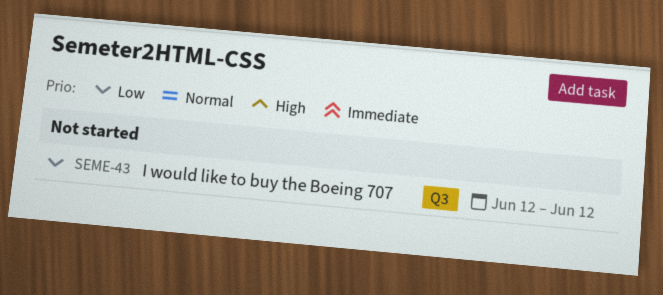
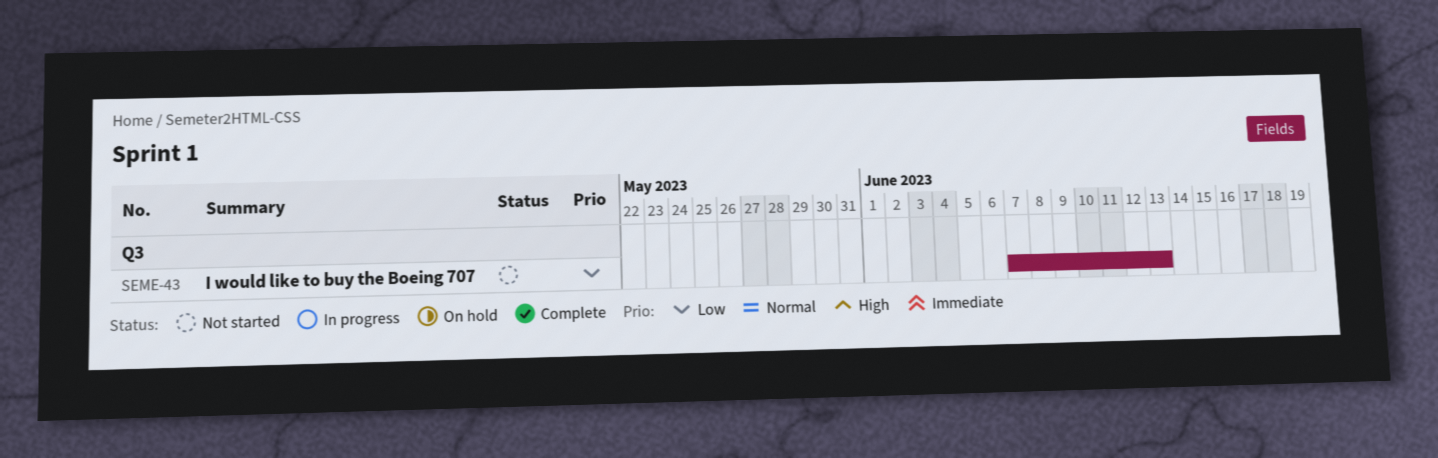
SEME-43, start: Jun 12 -> Jun 7
SEME-43, due: Jun 12 -> Jun 13

